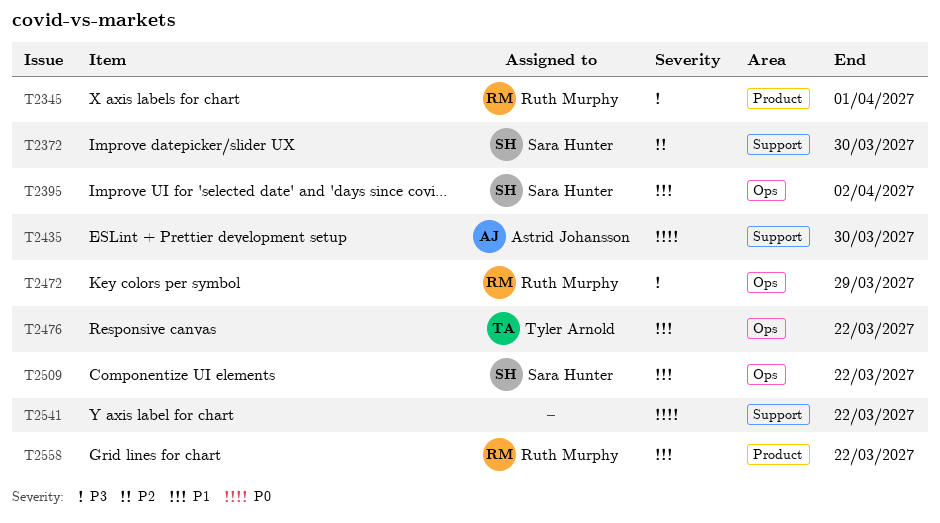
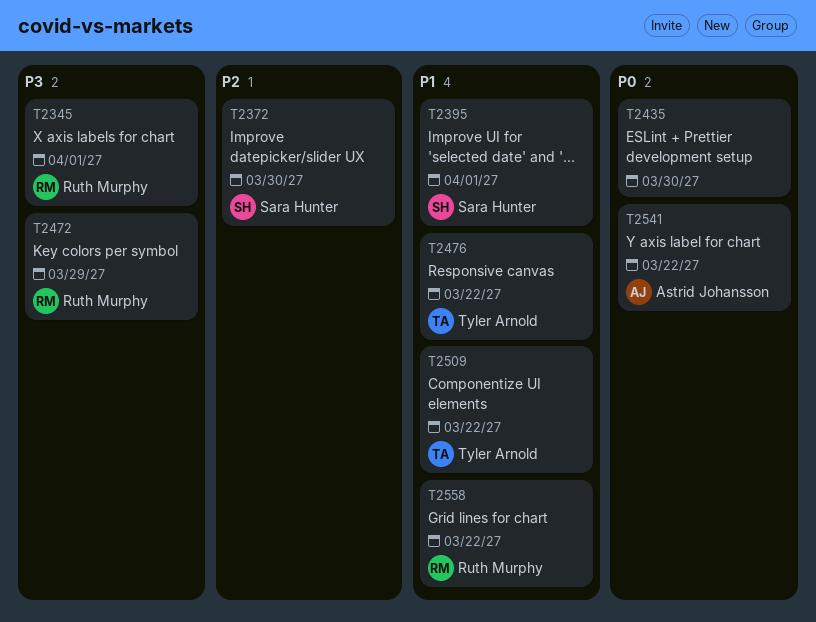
T2395, due: Apr 2 -> Apr 1
T2435, owner: Astrid Johansson -> none
T2509, owner: Sara Hunter -> Tyler Arnold
T2541, owner: none -> Astrid Johansson

